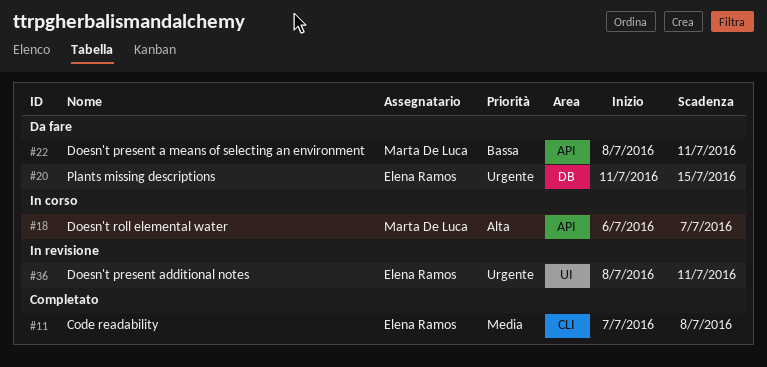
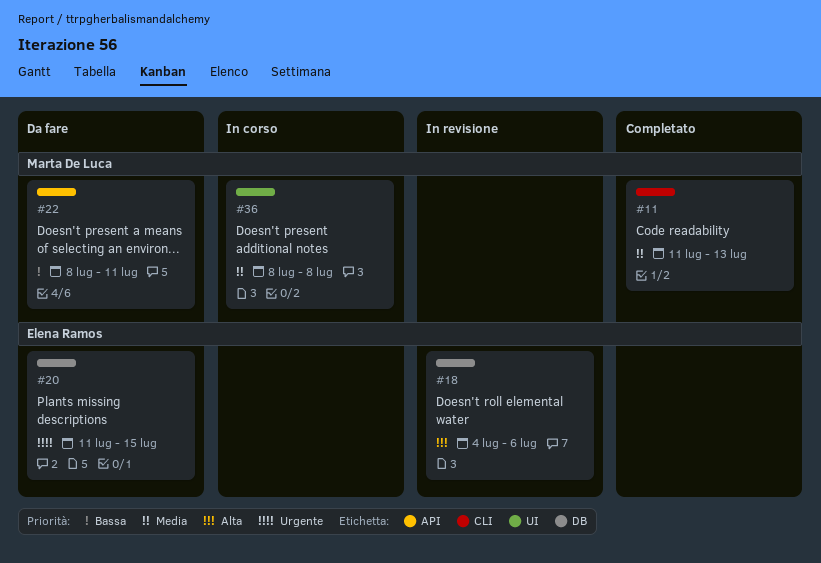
#11, owner: Elena Ramos -> Marta De Luca
#11, start: Jul 7 -> Jul 11
#11, due: Jul 8 -> Jul 13
#18, status: In corso -> In revisione
#18, owner: Marta De Luca -> Elena Ramos
#18, label: API -> DB
#18, start: Jul 6 -> Jul 4
#18, due: Jul 7 -> Jul 6
#36, status: In revisione -> In corso
#36, owner: Elena Ramos -> Marta De Luca
#36, priority: Urgente -> Media
#36, due: Jul 11 -> Jul 8

